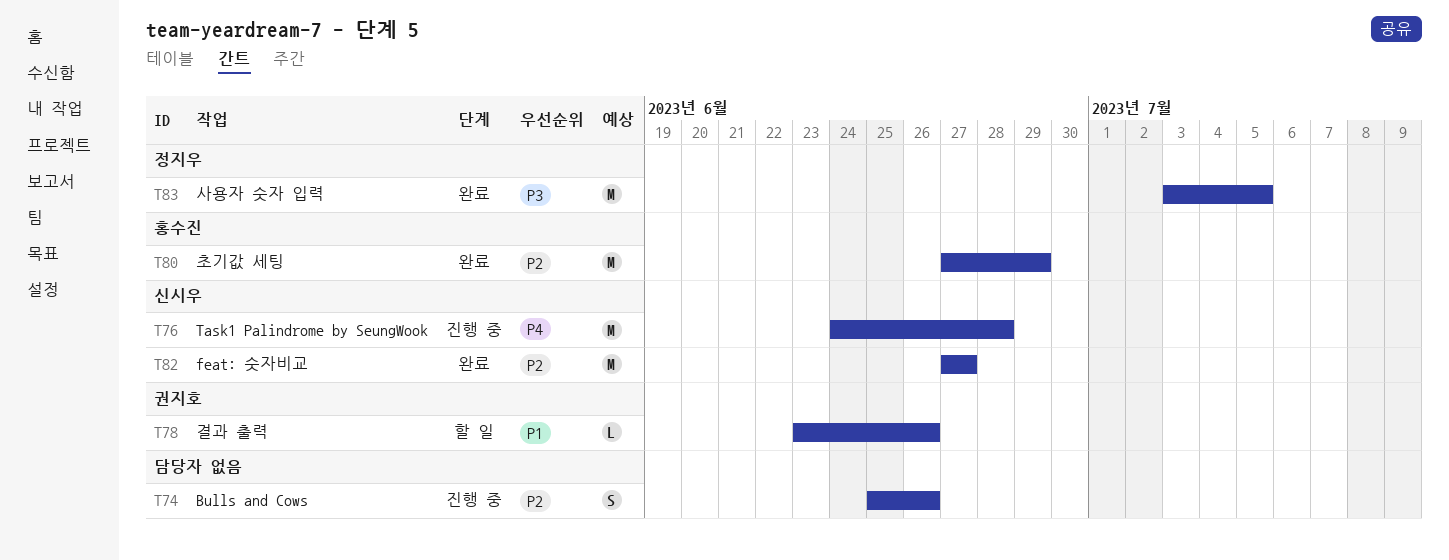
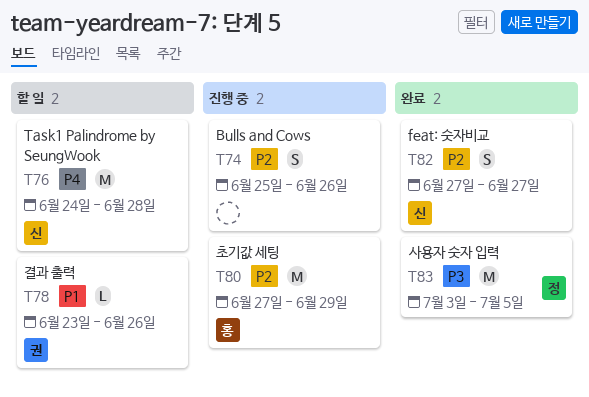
T76, status: 진행 중 -> 할 일
T80, status: 완료 -> 진행 중
T82, estimate: M -> S

